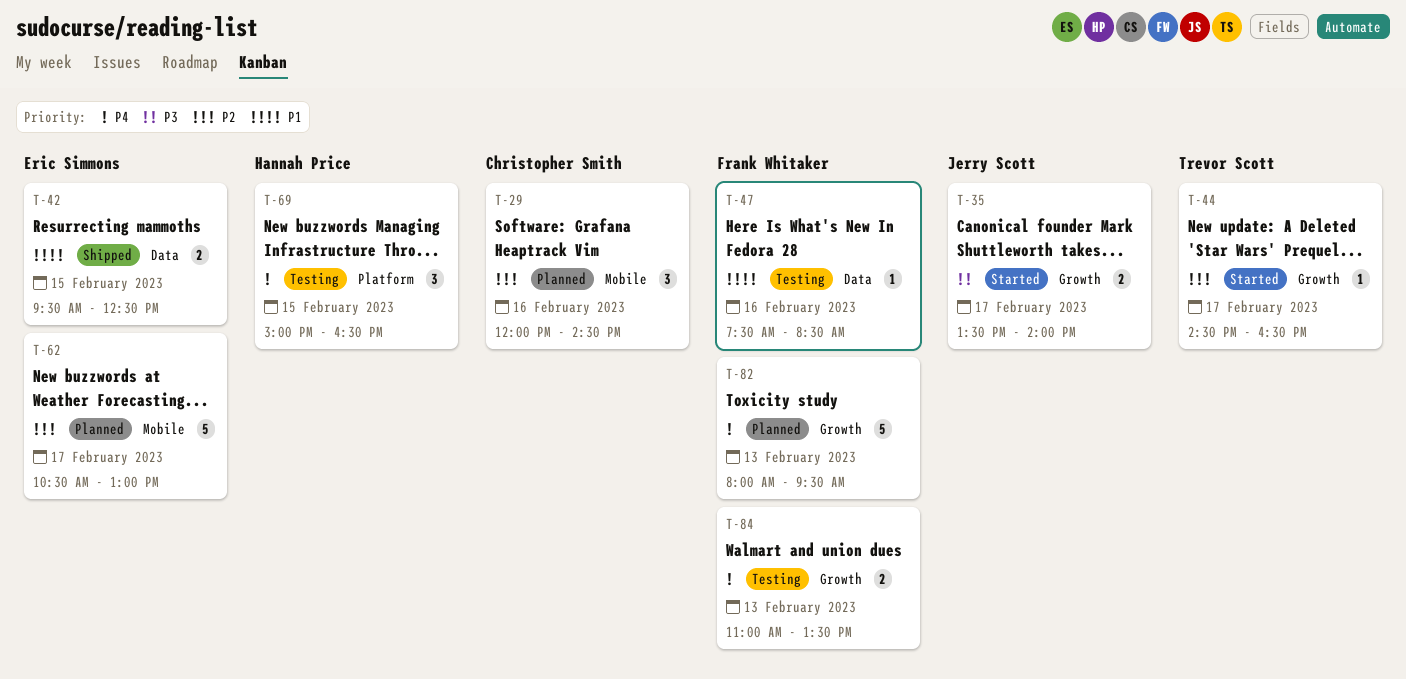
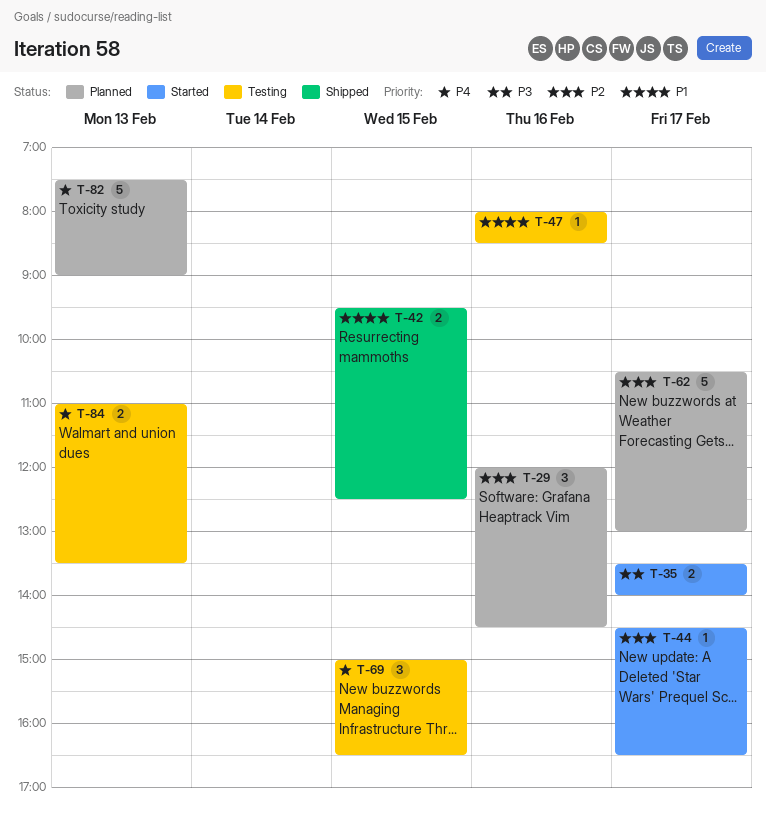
T-47, begins: 07:30 -> 08:00
T-82, begins: 08:00 -> 07:30
T-82, ends: 09:30 -> 09:00

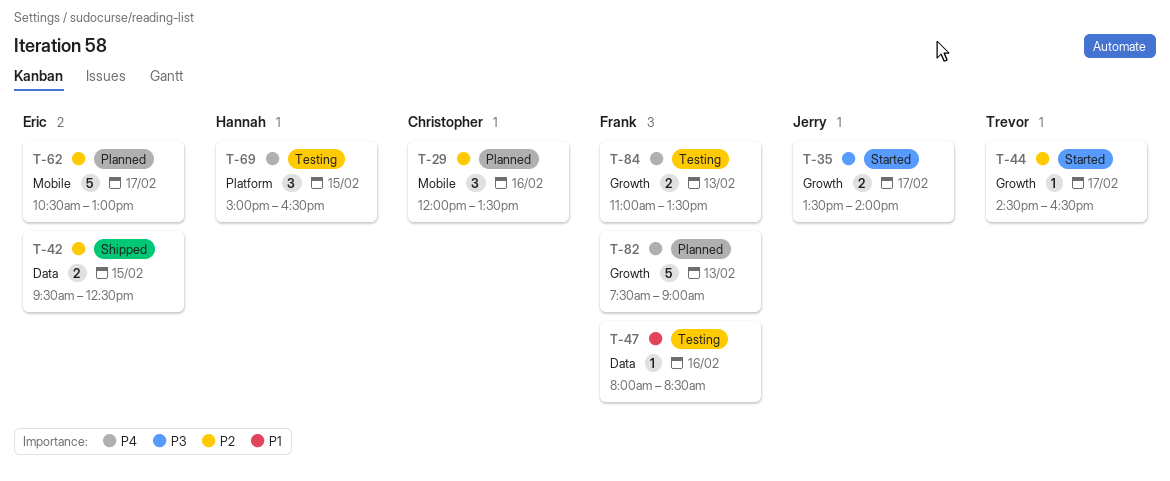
T-29, ends: 14:30 -> 13:30
T-42, priority: P1 -> P2

